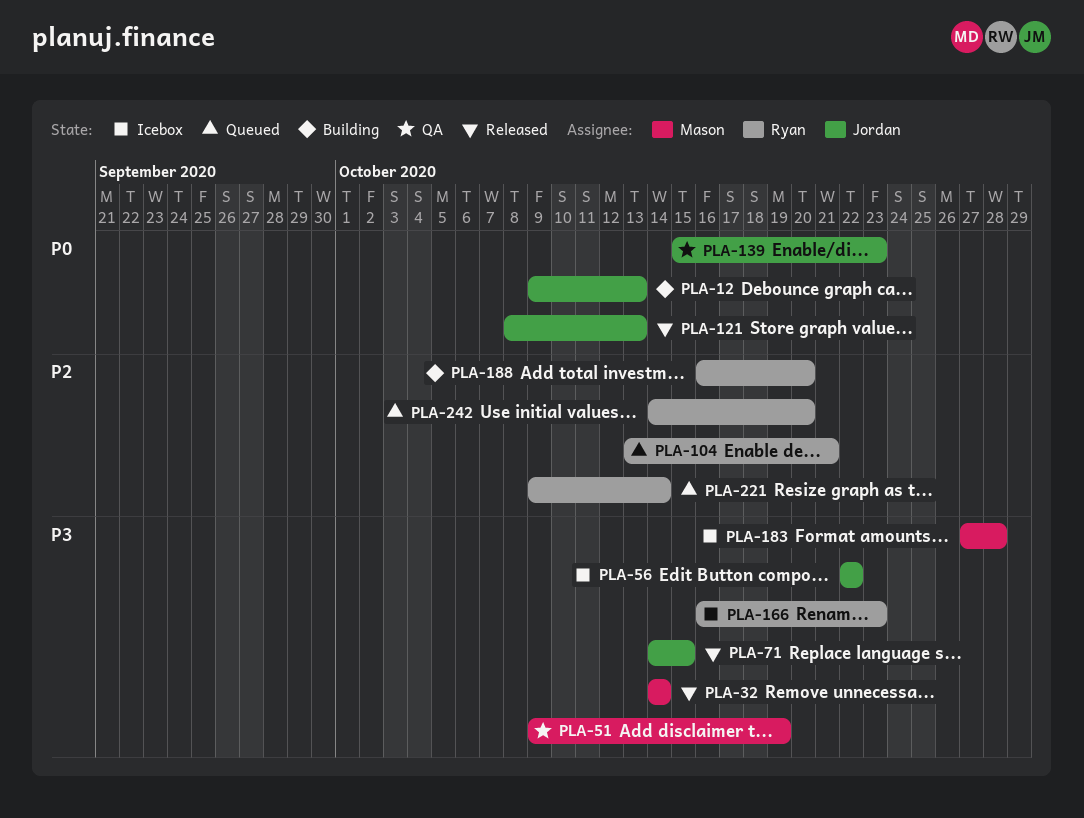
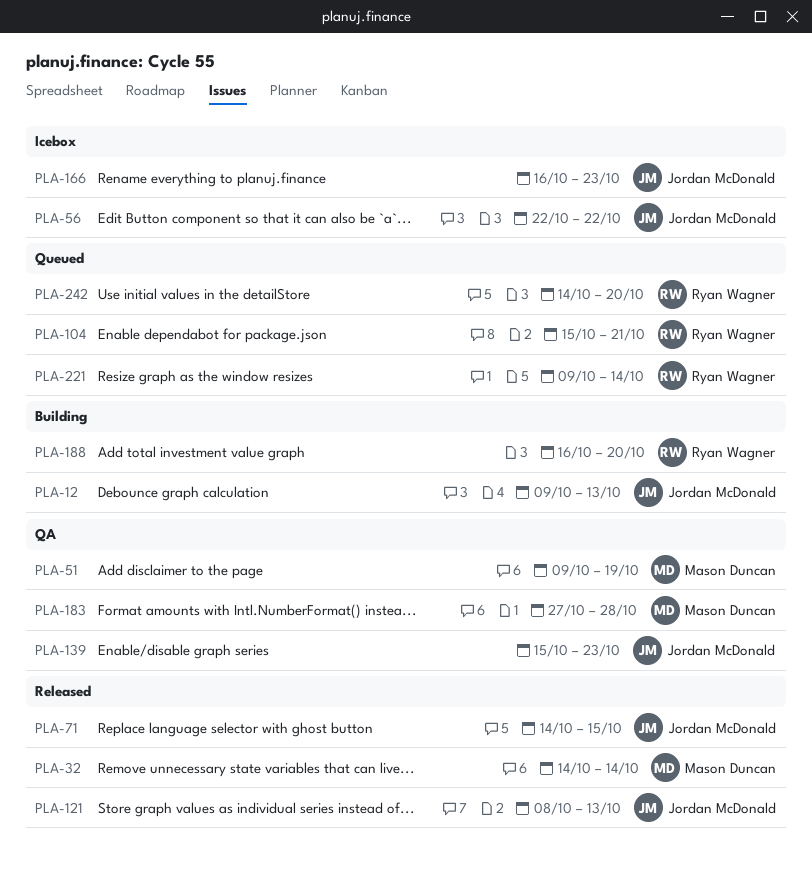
PLA-104, start: Oct 13 -> Oct 15
PLA-166, owner: Ryan Wagner -> Jordan McDonald
PLA-183, status: Icebox -> QA

